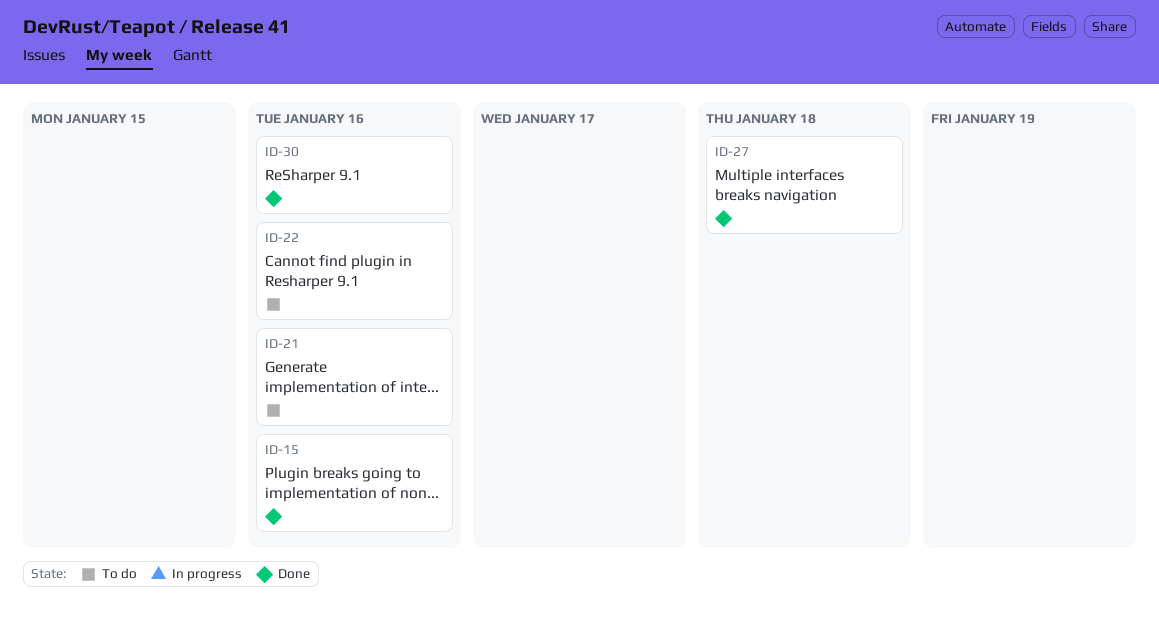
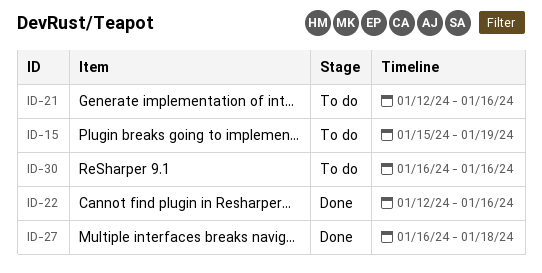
ID-15, status: Done -> To do
ID-15, due: Jan 16 -> Jan 19
ID-22, status: To do -> Done
ID-30, status: Done -> To do

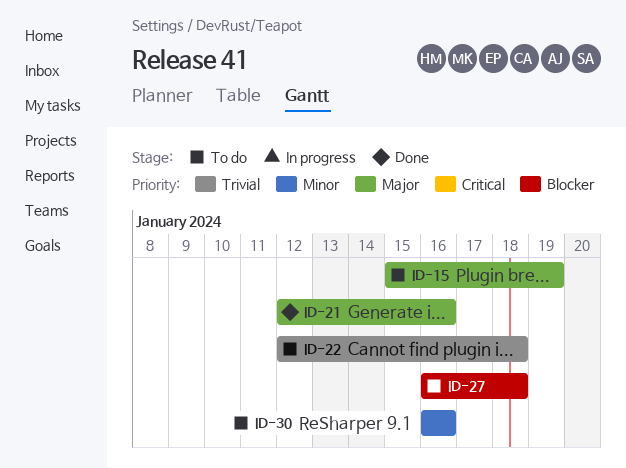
ID-21, status: To do -> Done
ID-22, status: Done -> To do
ID-22, due: Jan 16 -> Jan 18
ID-27, status: Done -> To do

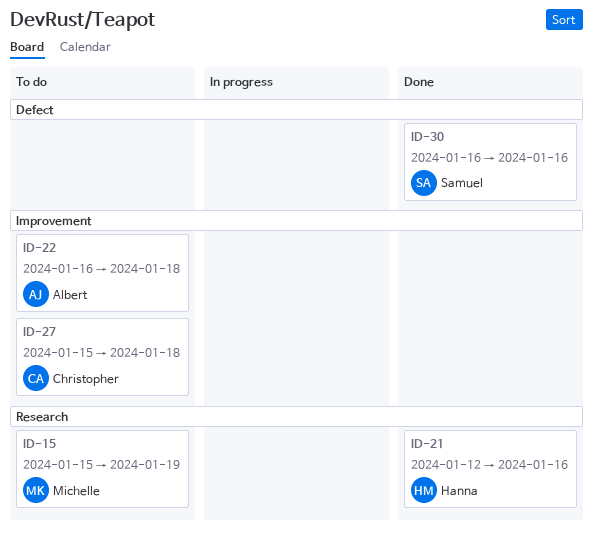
ID-22, start: Jan 12 -> Jan 16
ID-27, start: Jan 16 -> Jan 15
ID-30, status: To do -> Done

